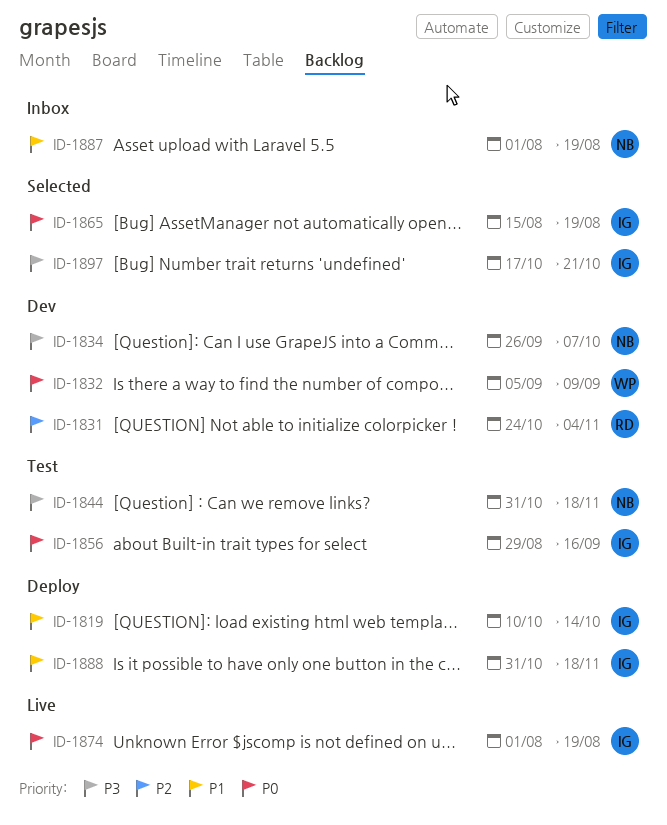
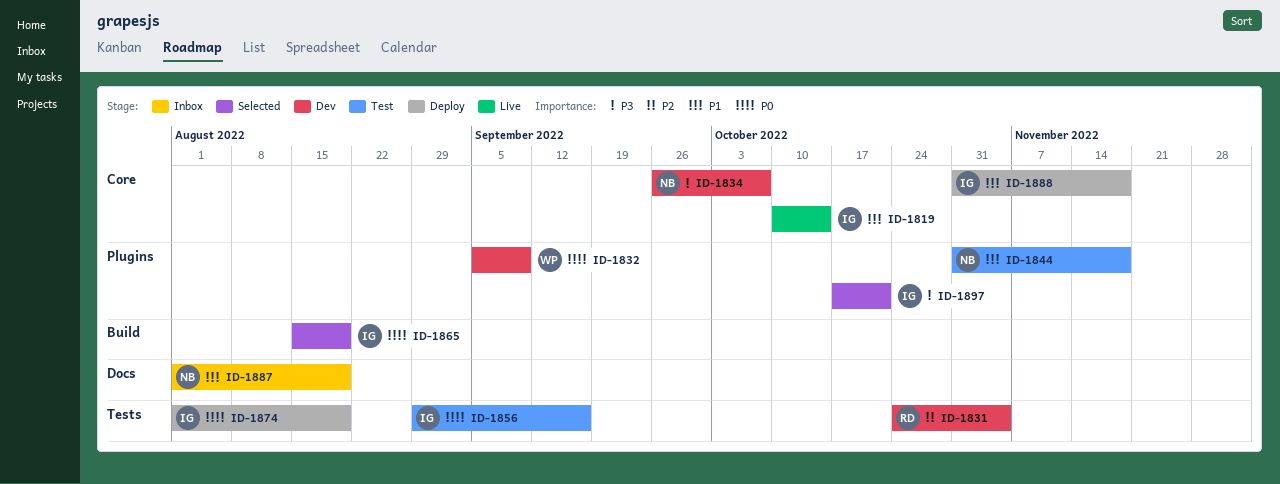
ID-1819, status: Deploy -> Live
ID-1844, priority: P3 -> P1
ID-1874, status: Live -> Deploy

